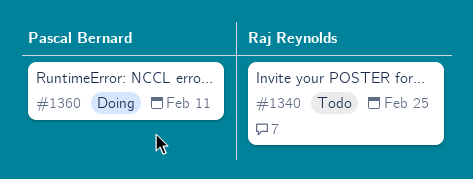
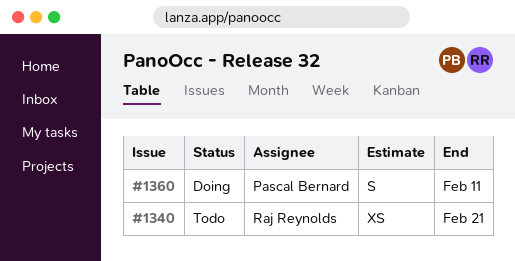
#1340, due: Feb 25 -> Feb 21

